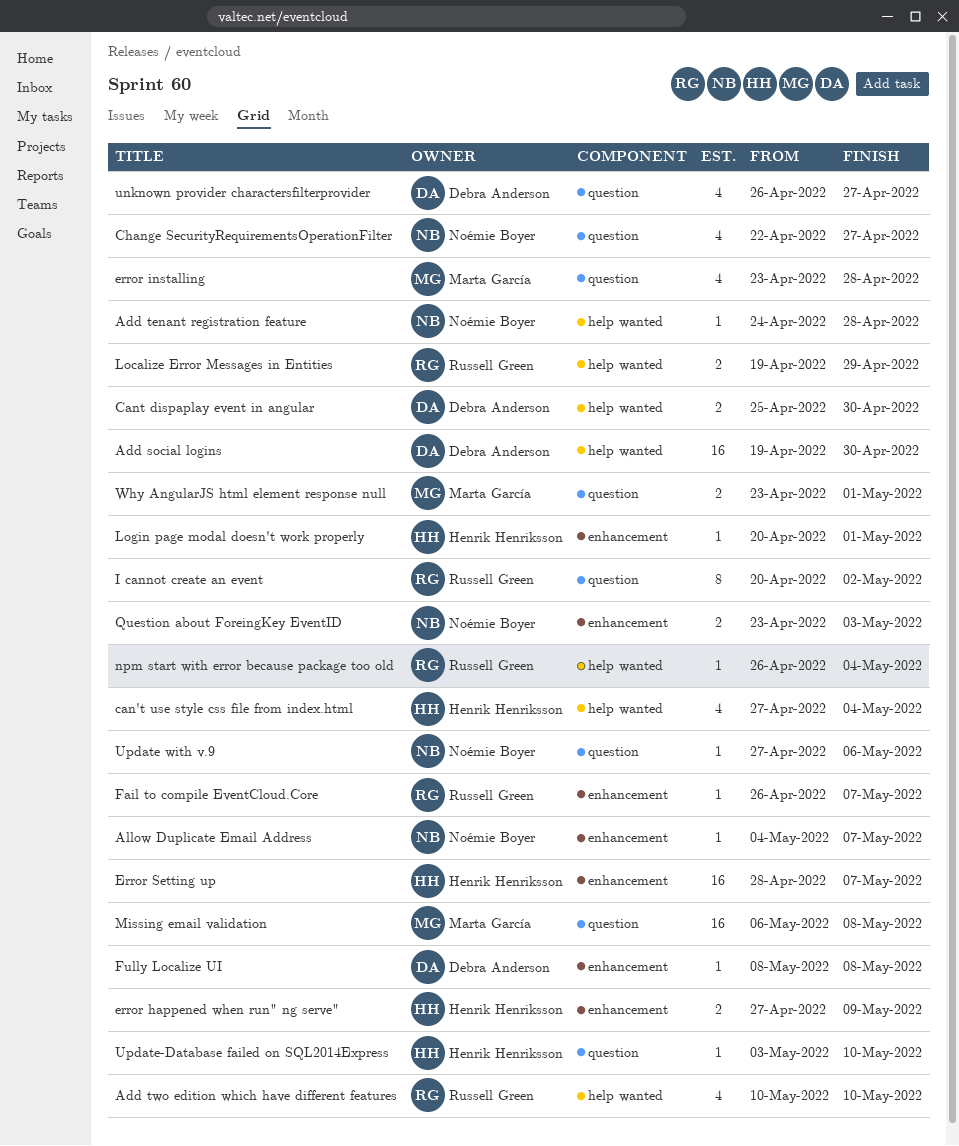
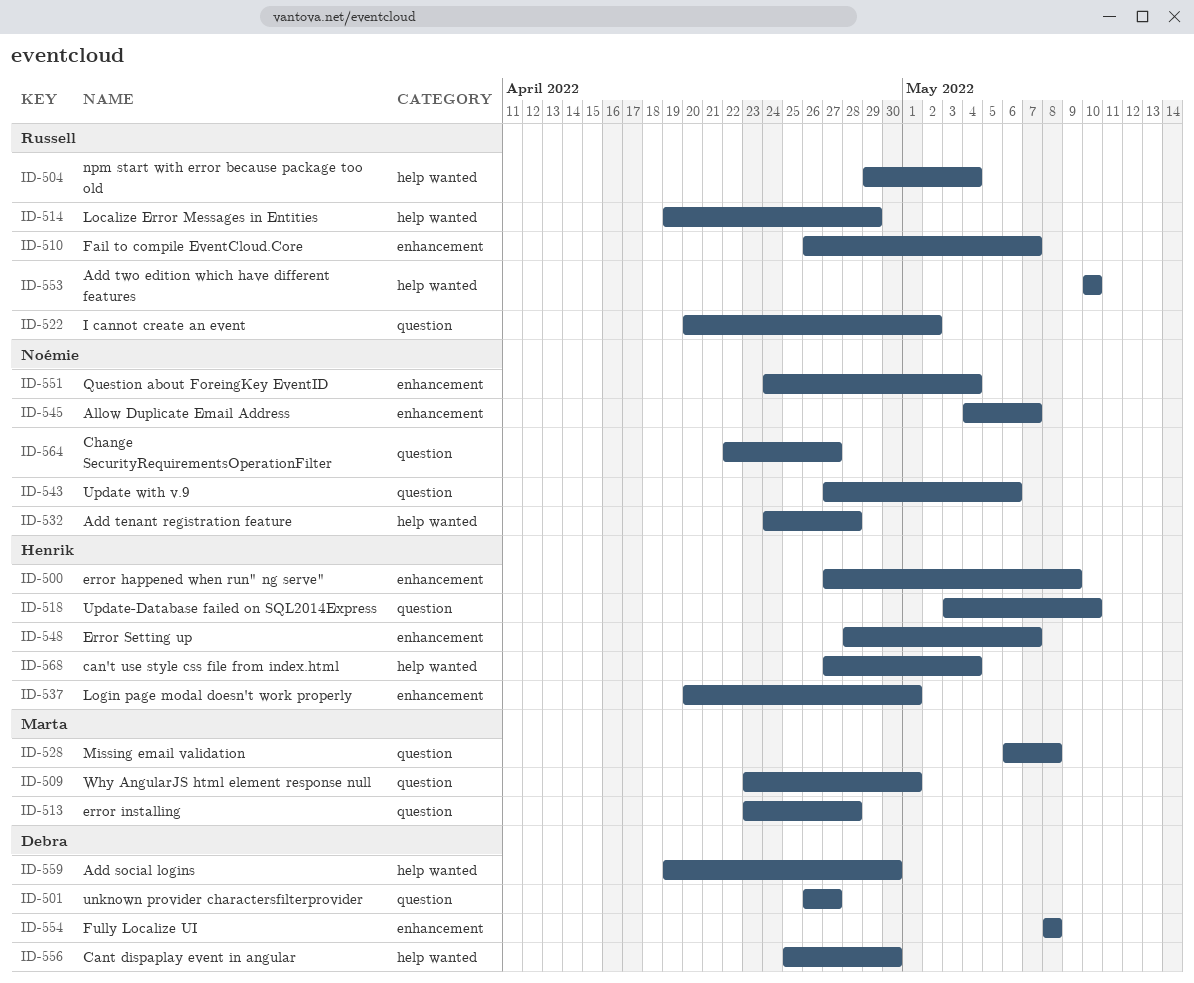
npm start with error because package too old, start: Apr 26 -> Apr 29
Question about ForeingKey EventID, start: Apr 23 -> Apr 24
Question about ForeingKey EventID, due: May 3 -> May 4

